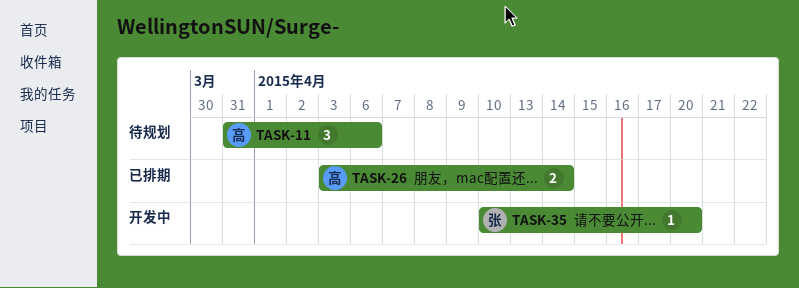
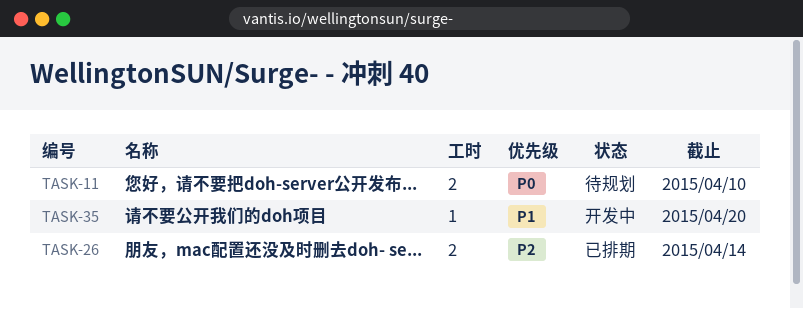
TASK-11, estimate: 3 -> 2
TASK-11, due: Apr 6 -> Apr 10

